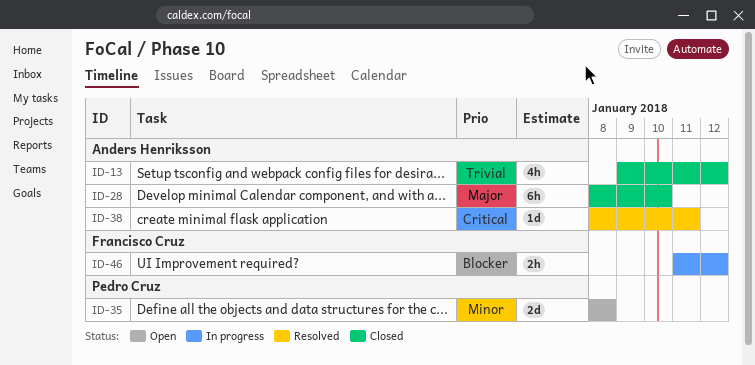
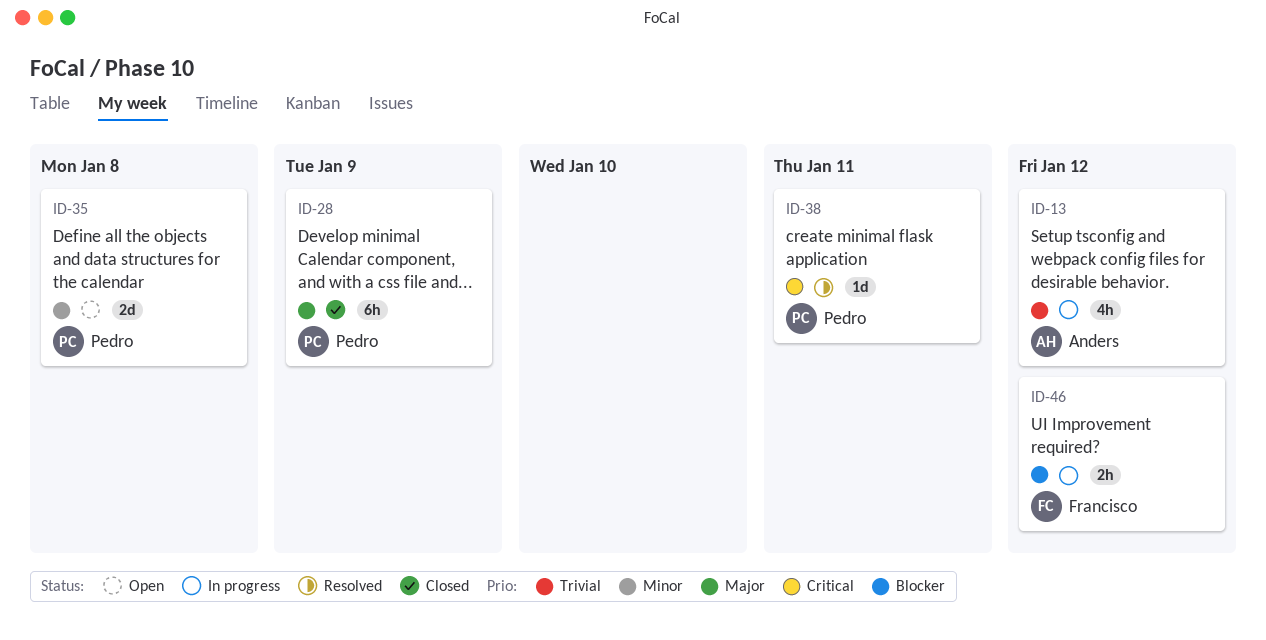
ID-13, status: Closed -> In progress
ID-28, owner: Anders Henriksson -> Pedro Cruz
ID-28, due: Jan 10 -> Jan 9
ID-38, owner: Anders Henriksson -> Pedro Cruz

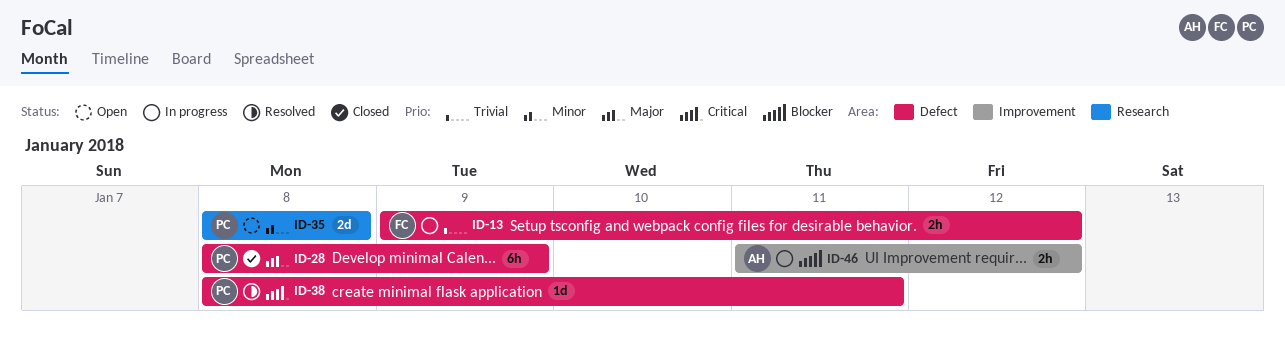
ID-13, owner: Anders -> Francisco
ID-13, estimate: 4h -> 2h
ID-46, owner: Francisco -> Anders

